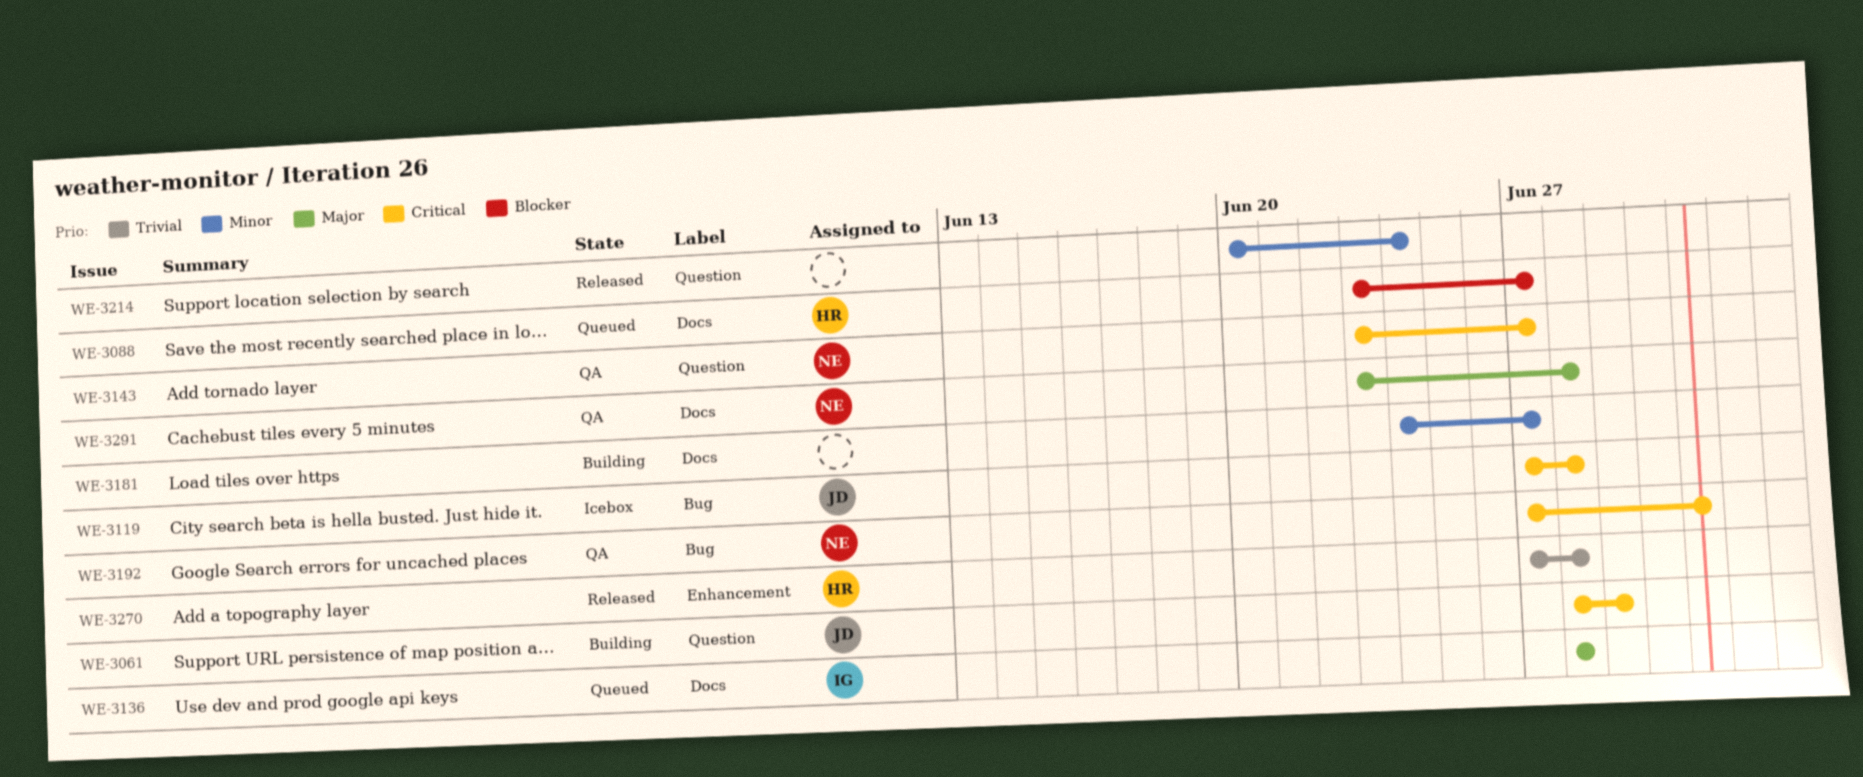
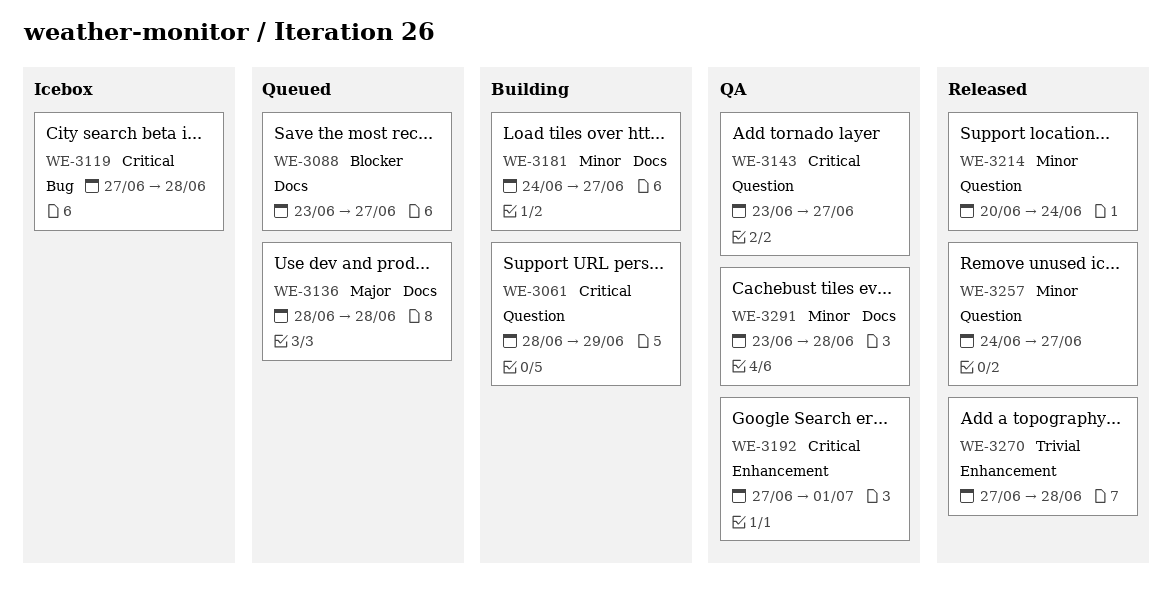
WE-3192, label: Bug -> Enhancement
WE-3257: none -> present
WE-3291, priority: Major -> Minor

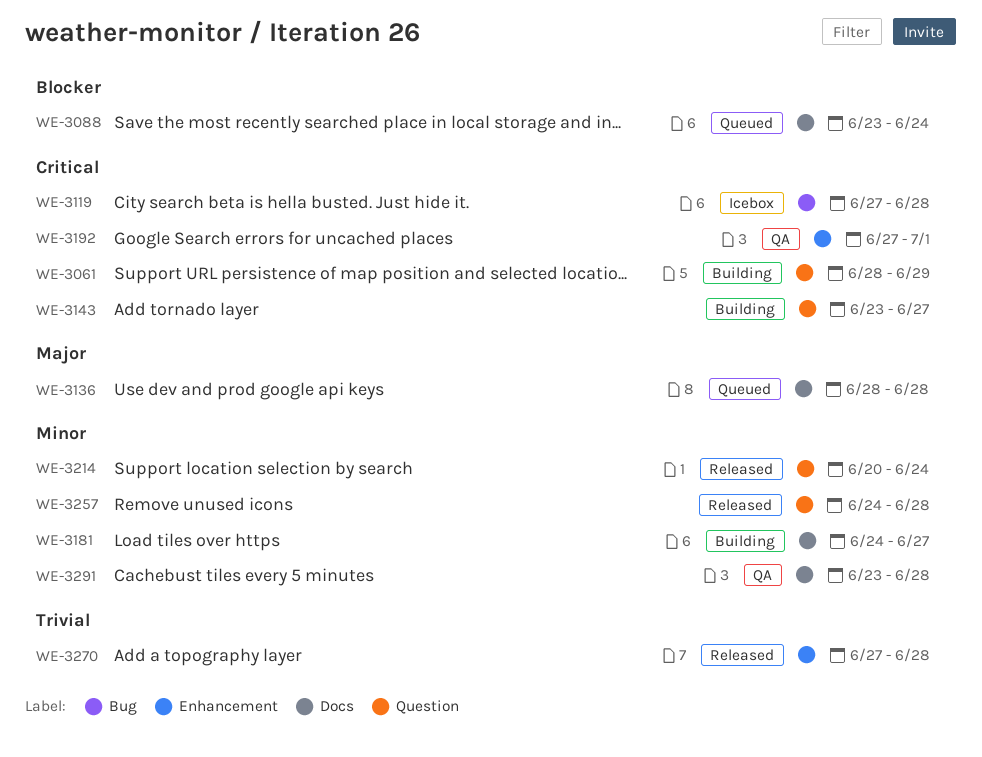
WE-3088, due: Jun 27 -> Jun 24
WE-3143, status: QA -> Building
WE-3257, due: Jun 27 -> Jun 28

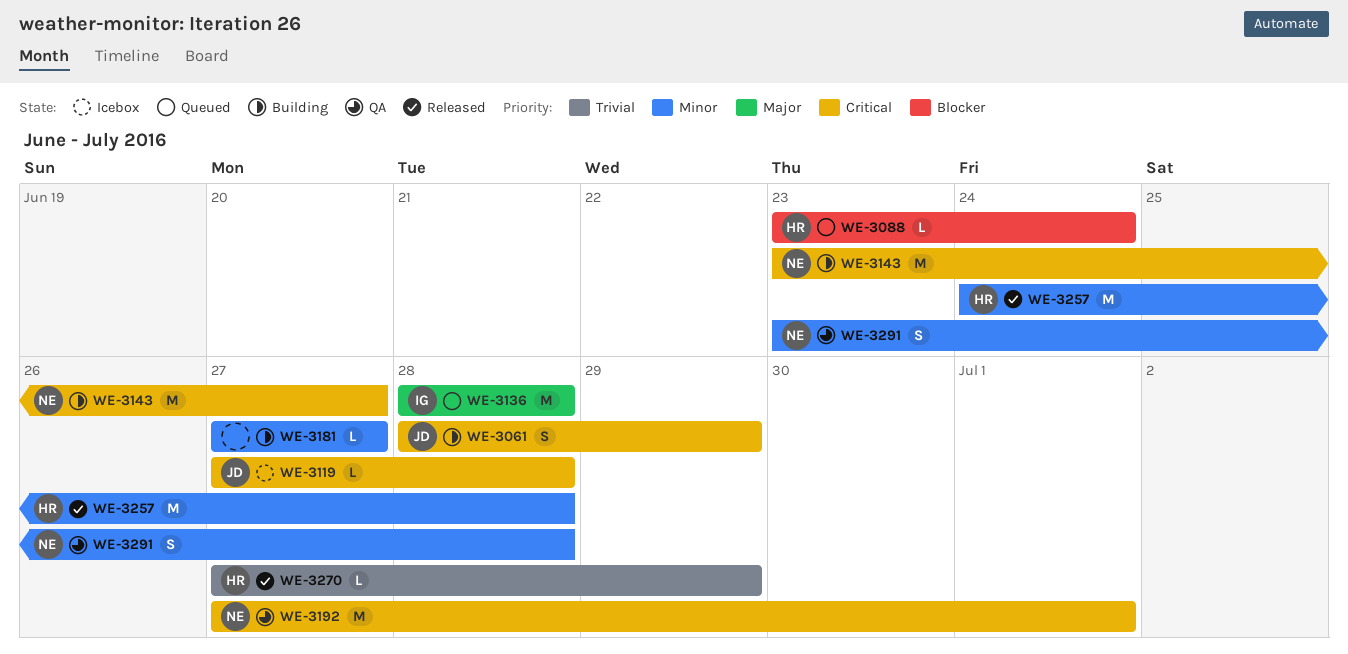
WE-3181, start: Jun 24 -> Jun 27
WE-3214: present -> none
WE-3270, due: Jun 28 -> Jun 29

